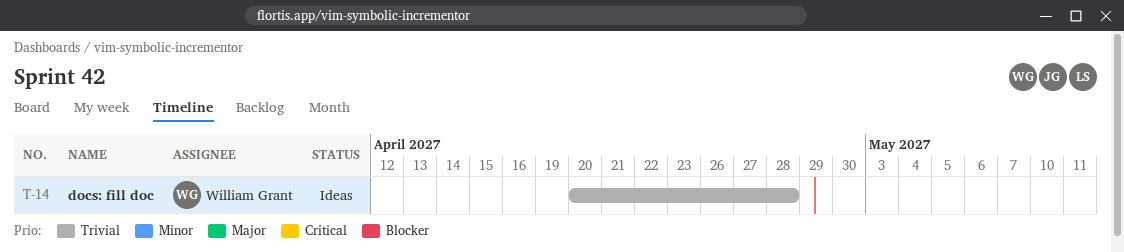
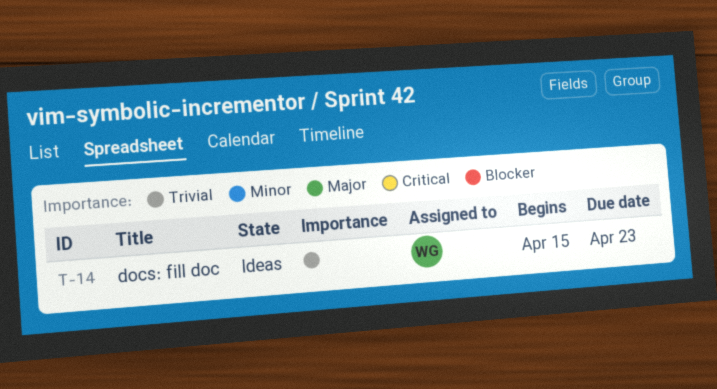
T-14, start: Apr 20 -> Apr 15
T-14, due: Apr 28 -> Apr 23

